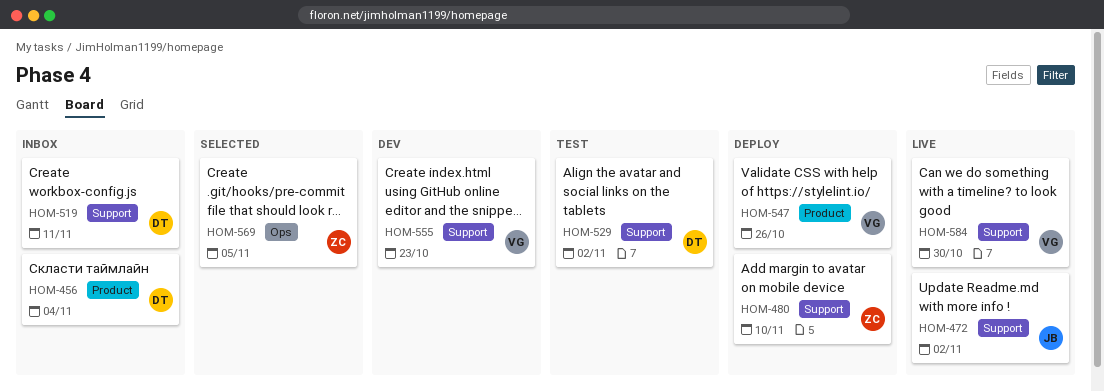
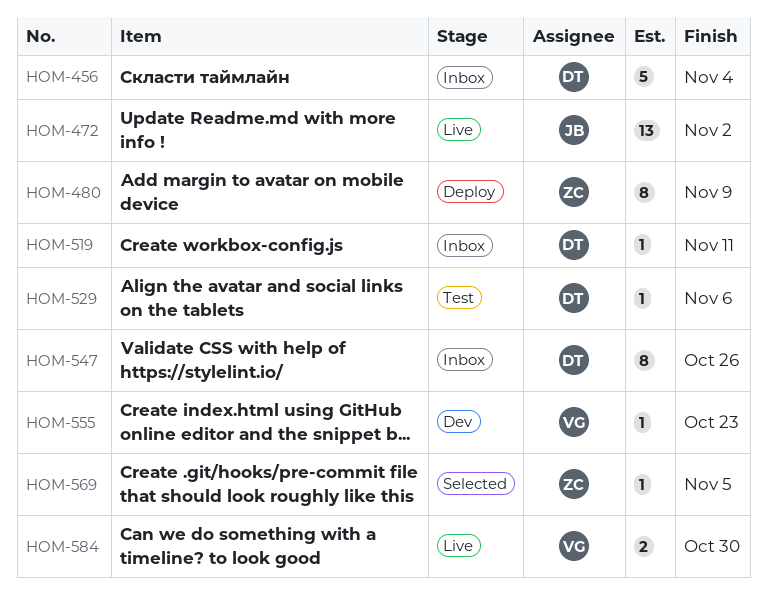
HOM-480, due: Nov 10 -> Nov 9
HOM-529, due: Nov 2 -> Nov 6
HOM-547, status: Deploy -> Inbox
HOM-547, owner: VG -> DT

